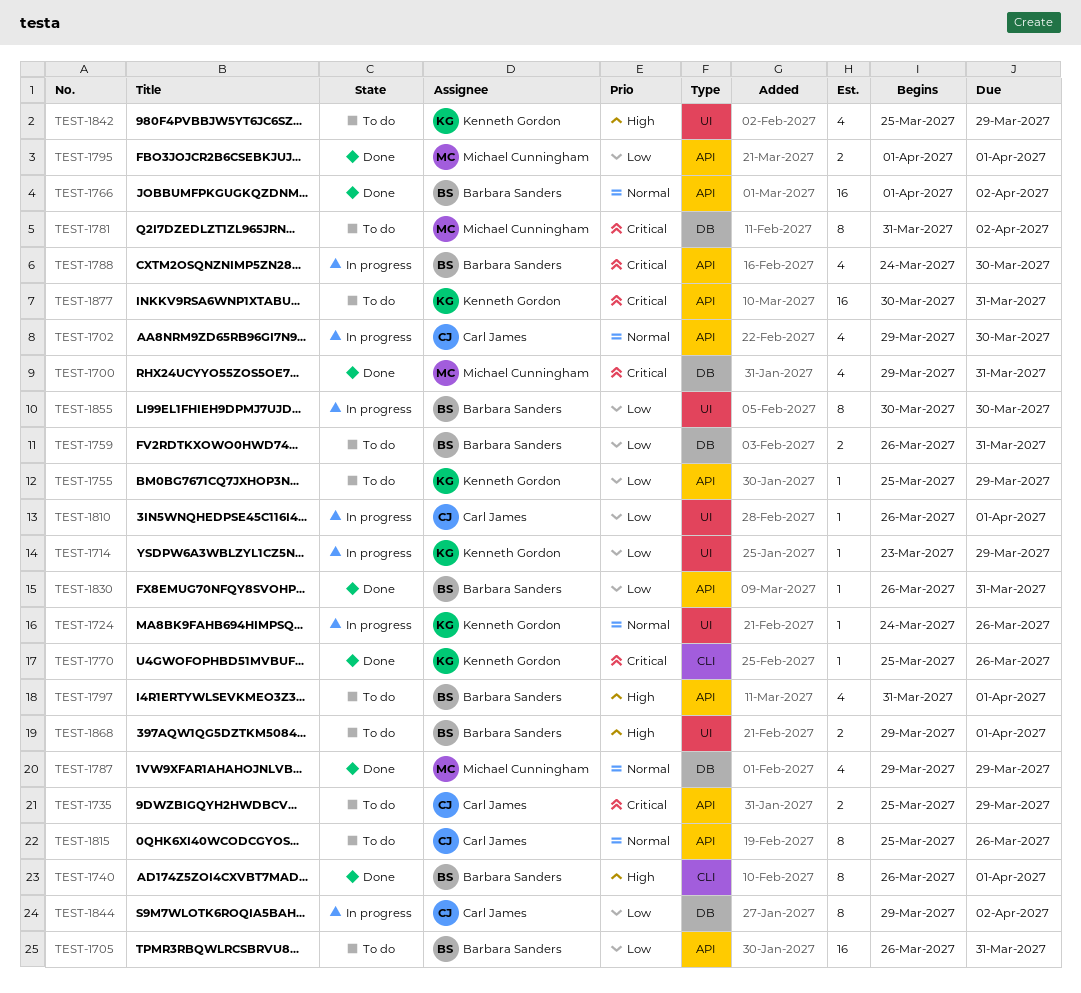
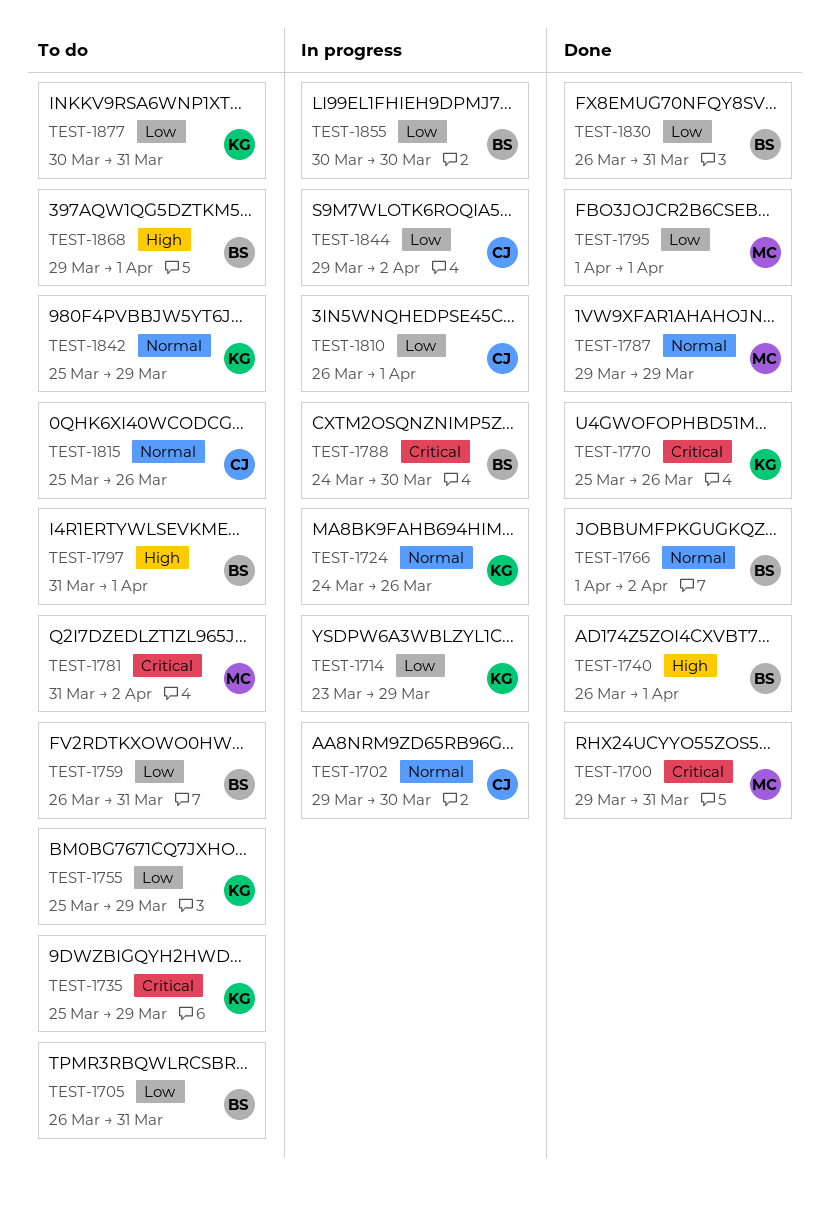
TEST-1735, owner: Carl James -> Kenneth Gordon
TEST-1842, priority: High -> Normal
TEST-1877, priority: Critical -> Low

